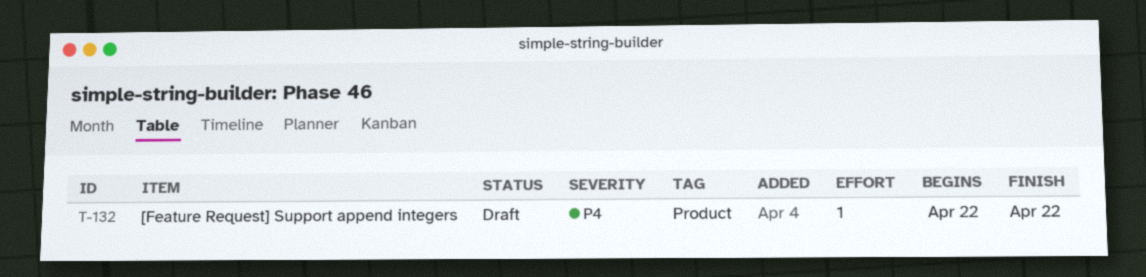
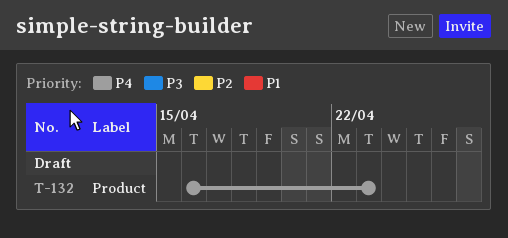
T-132, start: Apr 22 -> Apr 16
T-132, due: Apr 22 -> Apr 23

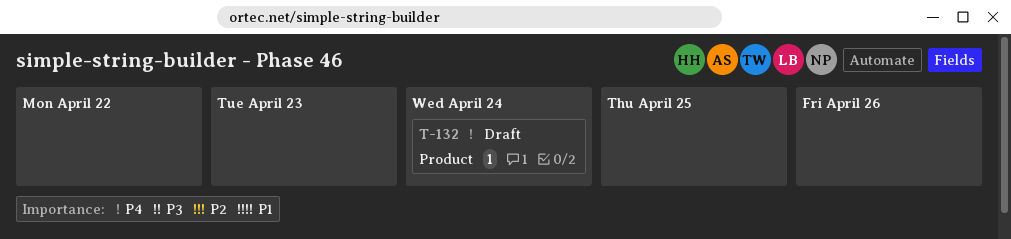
T-132, due: Apr 23 -> Apr 24

